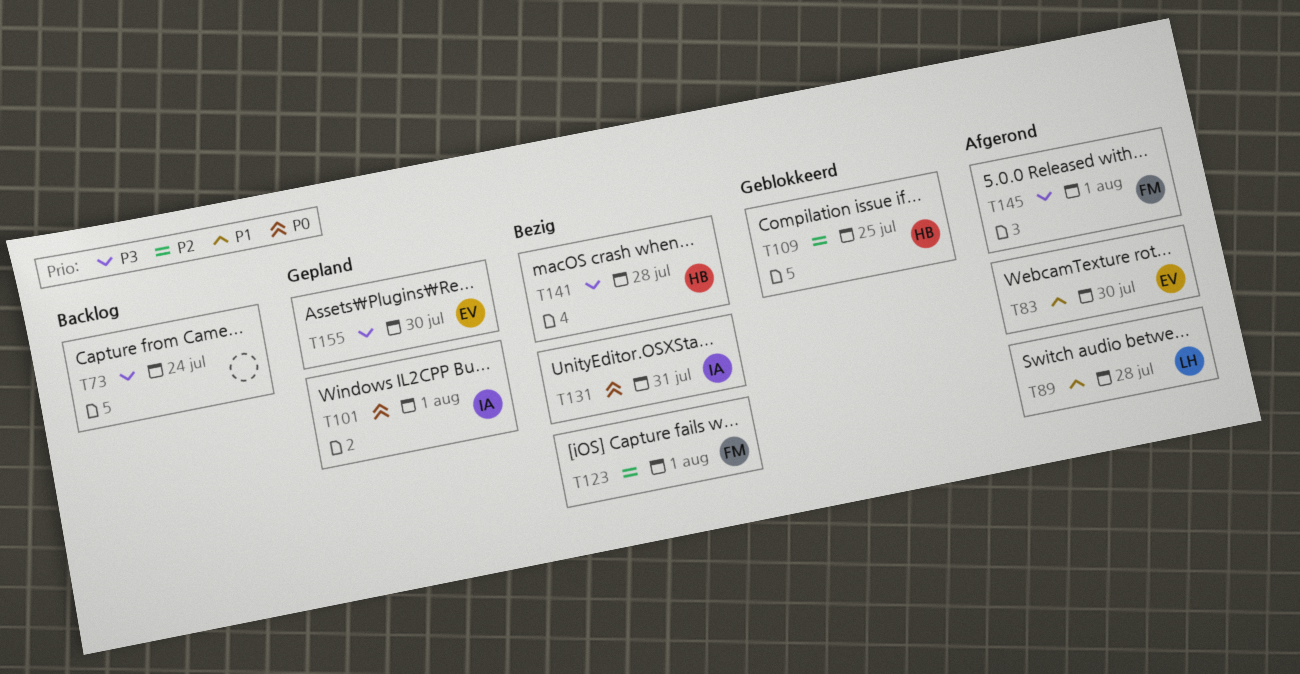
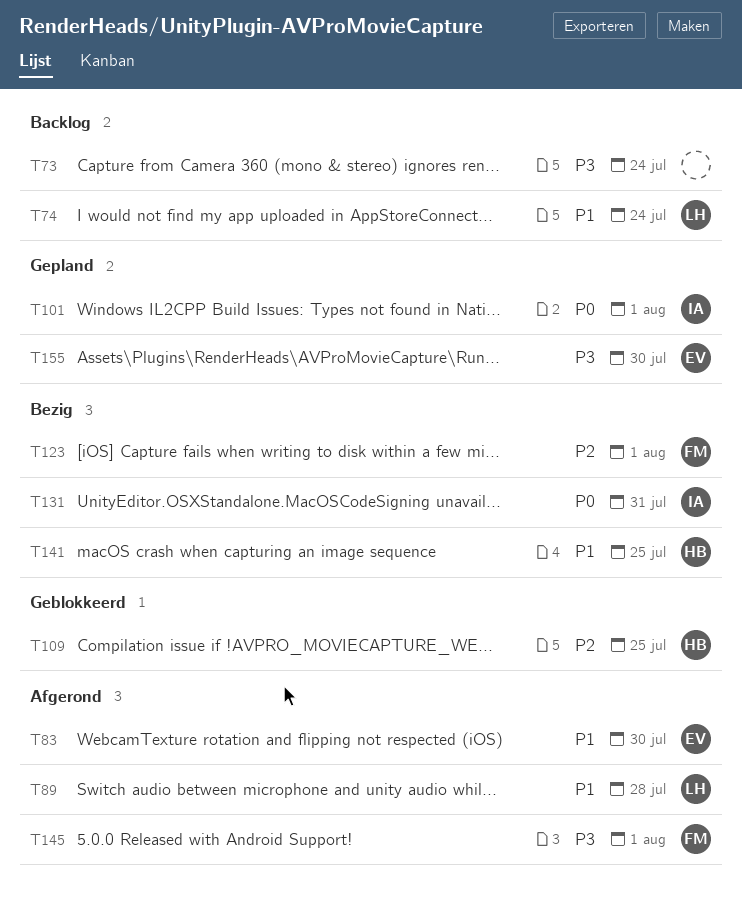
T74: none -> present
T141, priority: P3 -> P1
T141, due: Jul 28 -> Jul 25

